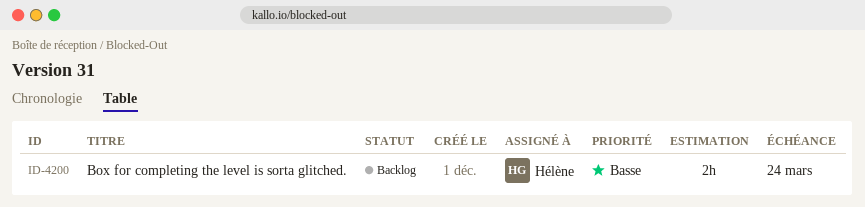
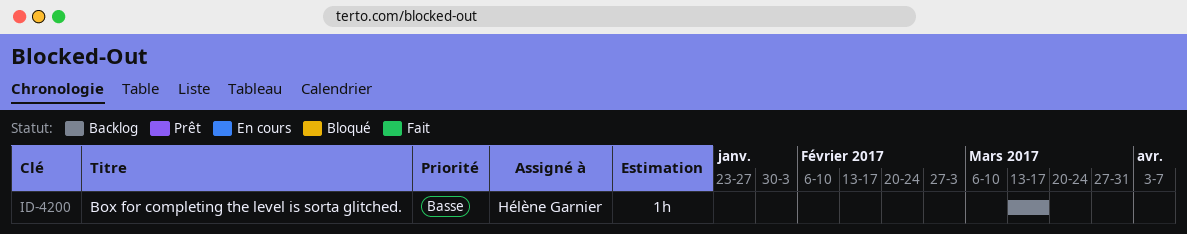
ID-4200, estimate: 2h -> 1h
ID-4200, due: Mar 24 -> Mar 17

